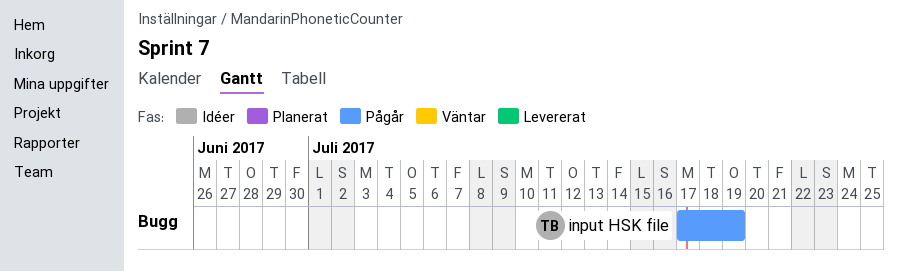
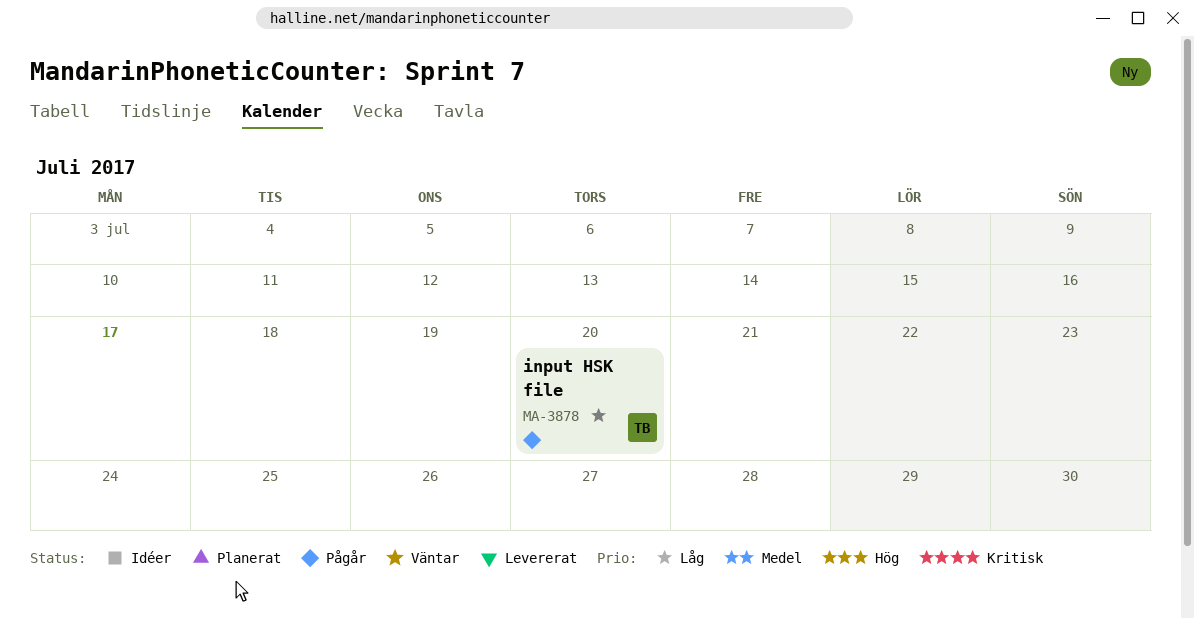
input HSK file, due: Jul 19 -> Jul 20

